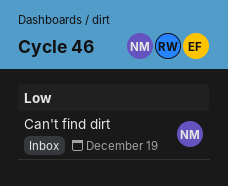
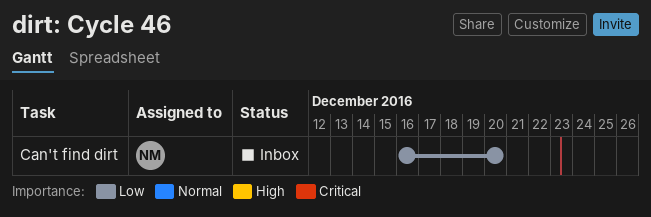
Can't find dirt, due: Dec 19 -> Dec 20

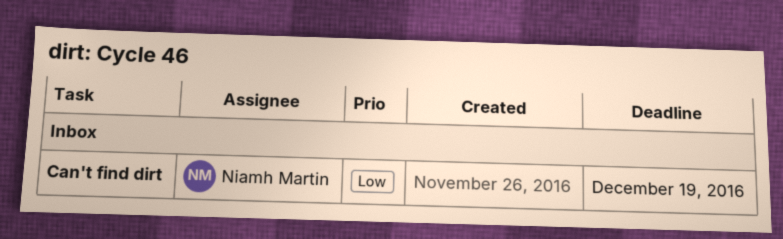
Can't find dirt, due: Dec 20 -> Dec 19

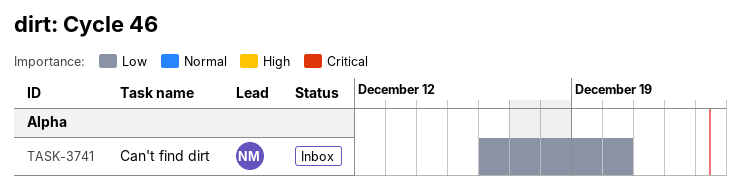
Can't find dirt, due: Dec 19 -> Dec 20

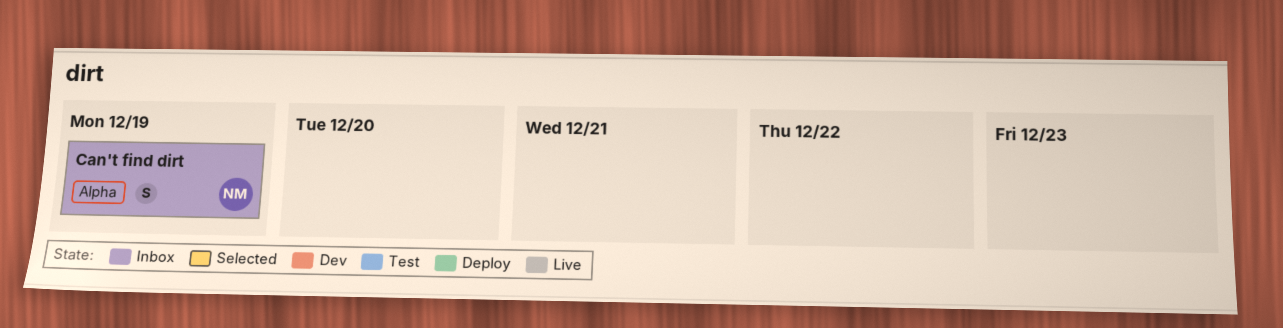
Can't find dirt, due: Dec 20 -> Dec 19

